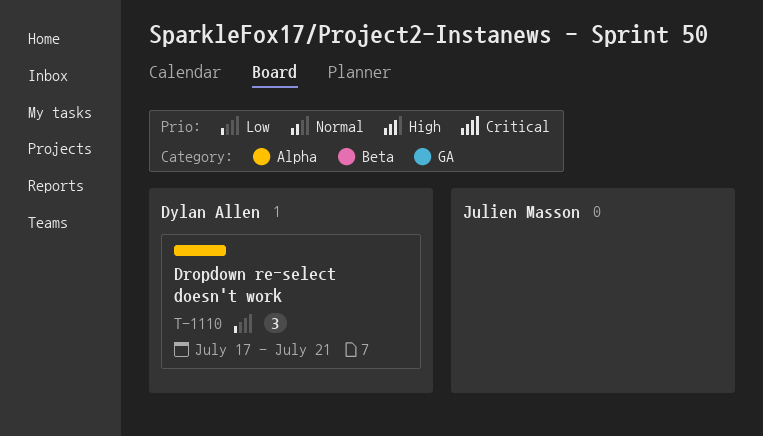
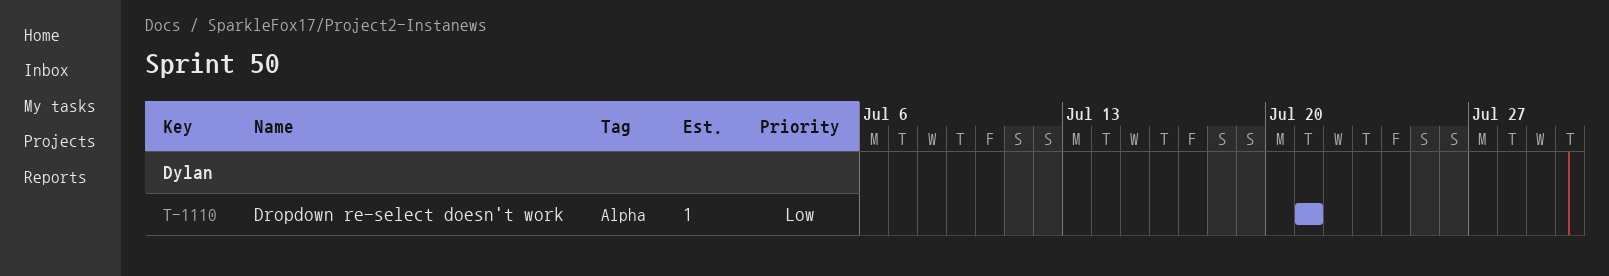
T-1110, estimate: 3 -> 1
T-1110, start: Jul 17 -> Jul 21

